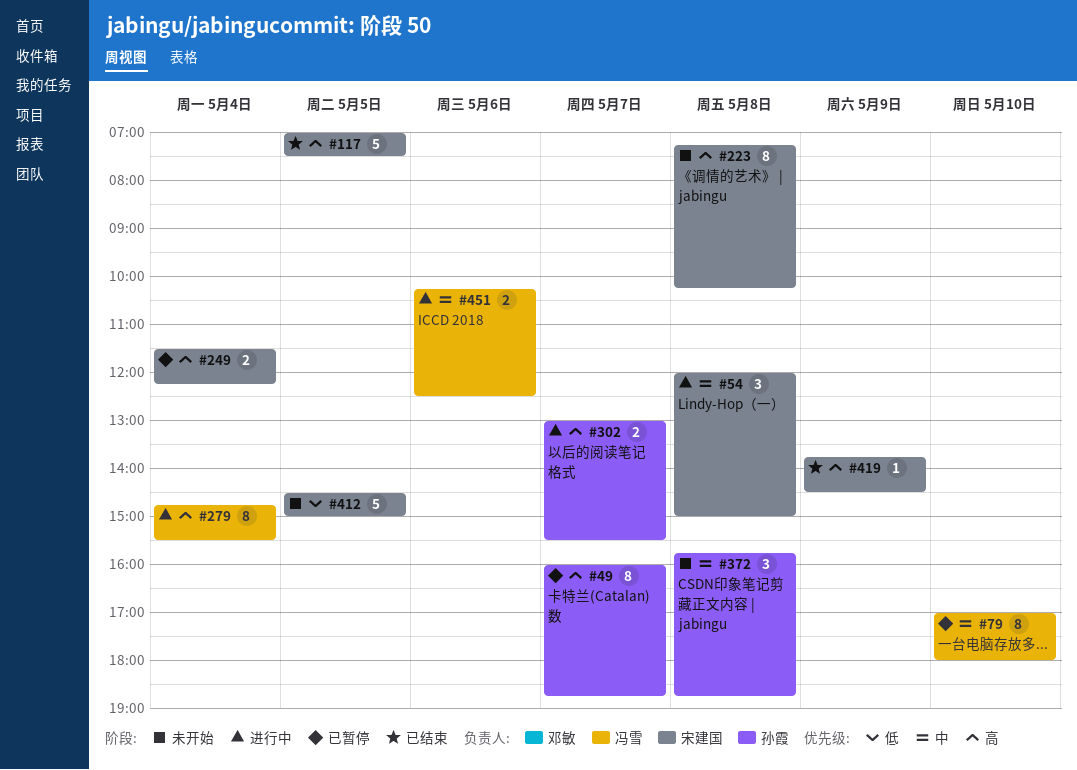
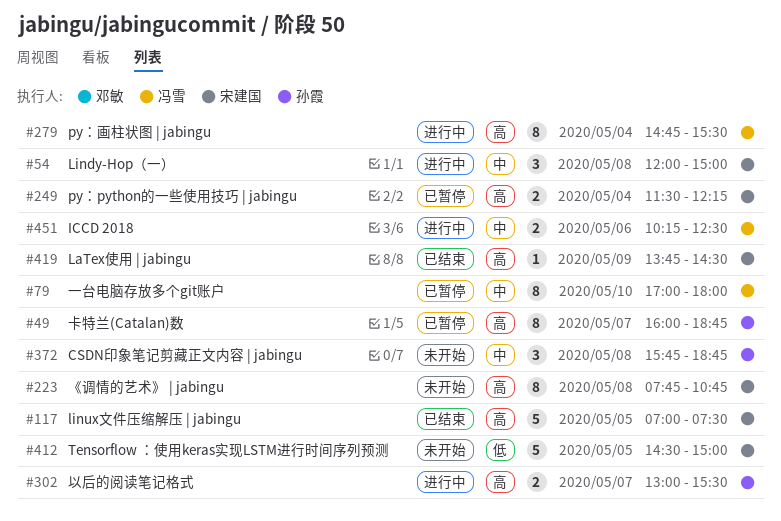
#223, begins: 07:15 -> 07:45
#223, ends: 10:15 -> 10:45

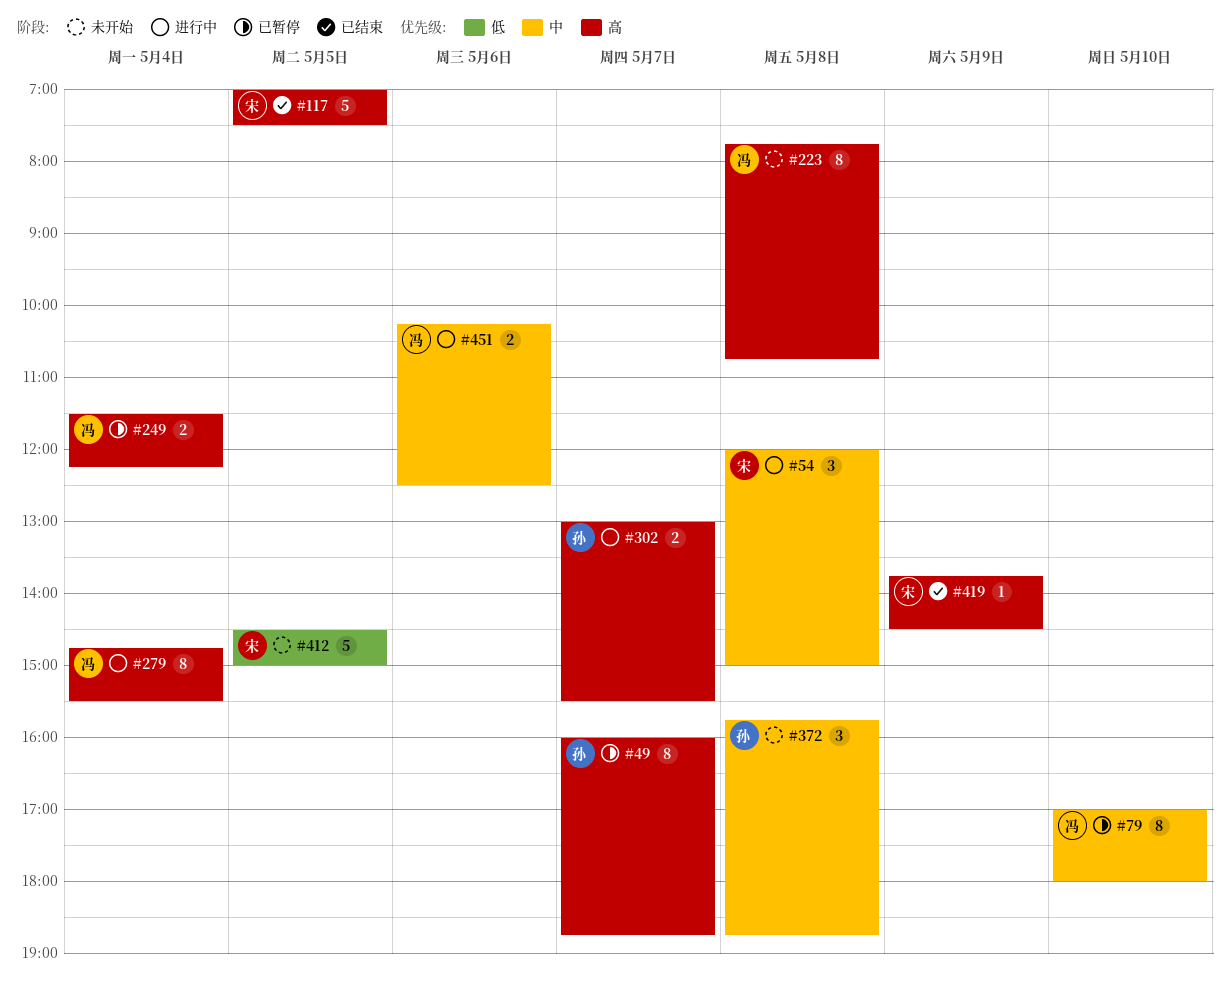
#223, owner: 宋建国 -> 冯雪
#249, owner: 宋建国 -> 冯雪

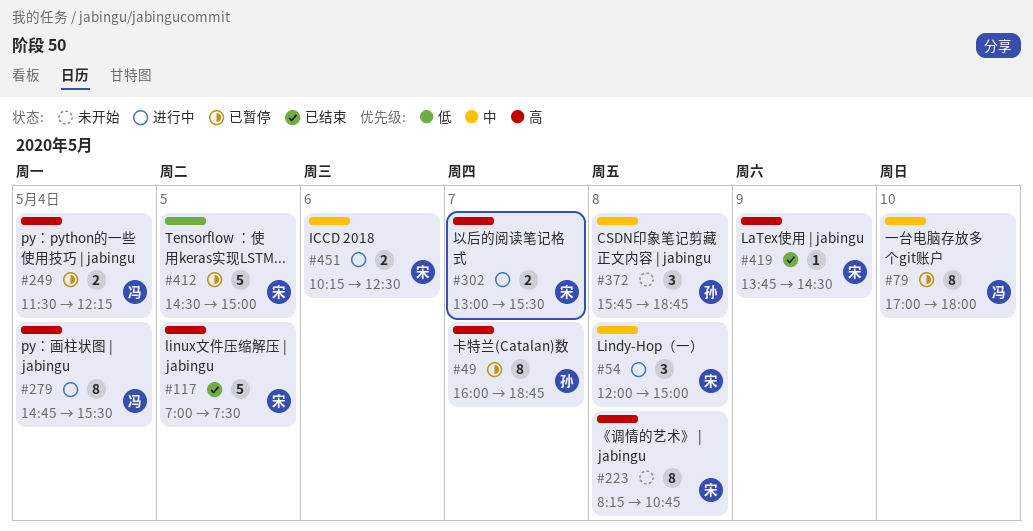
#223, owner: 冯 -> 宋
#223, begins: 07:45 -> 08:15
#302, owner: 孙 -> 宋
#412, status: 未开始 -> 已暂停
#451, owner: 冯 -> 宋

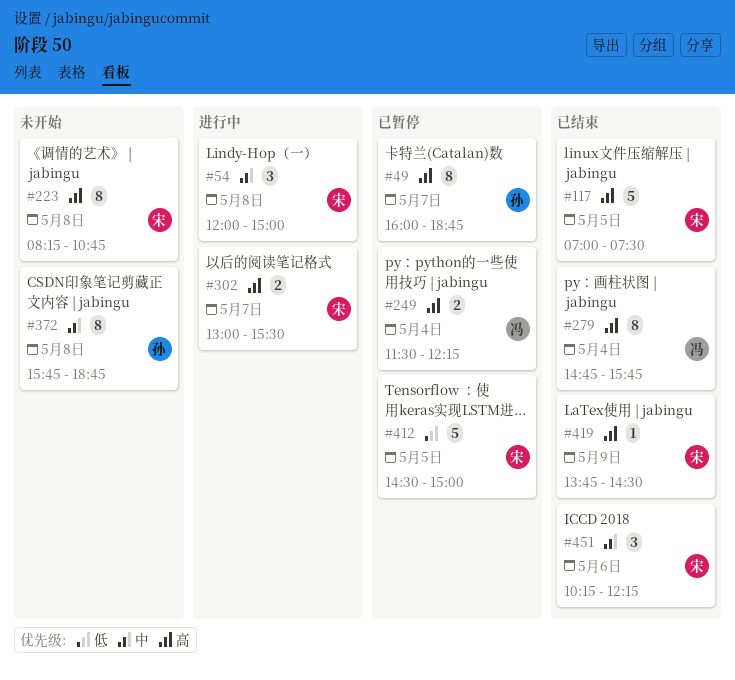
#79: present -> none
#279, status: 进行中 -> 已结束
#279, ends: 15:30 -> 15:45
#372, estimate: 3 -> 8
#451, status: 进行中 -> 已结束
#451, estimate: 2 -> 3
#451, ends: 12:30 -> 12:15

